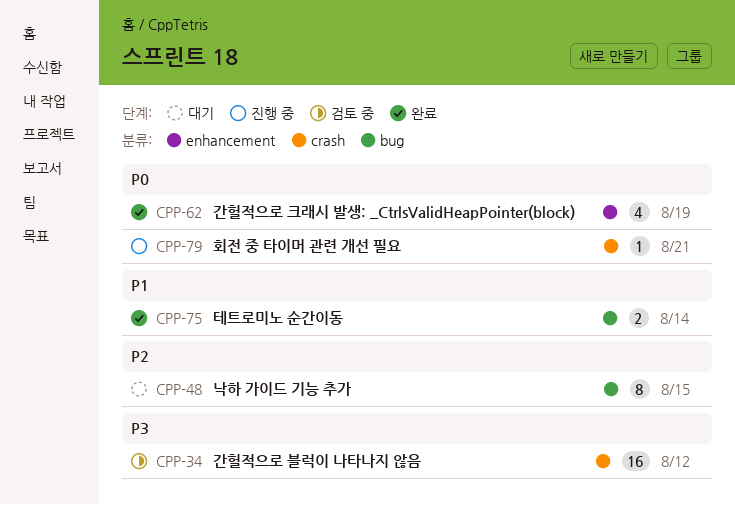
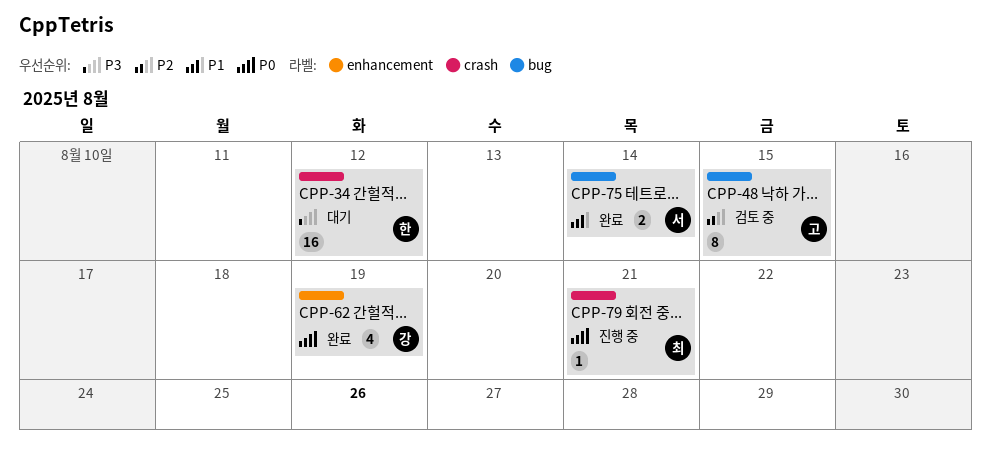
CPP-34, status: 검토 중 -> 대기
CPP-48, status: 대기 -> 검토 중

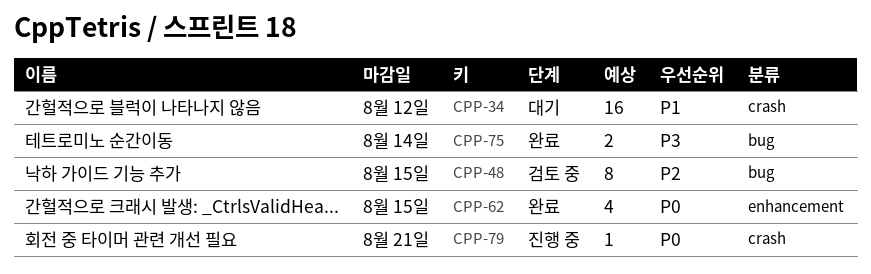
CPP-34, priority: P3 -> P1
CPP-62, due: Aug 19 -> Aug 15
CPP-75, priority: P1 -> P3

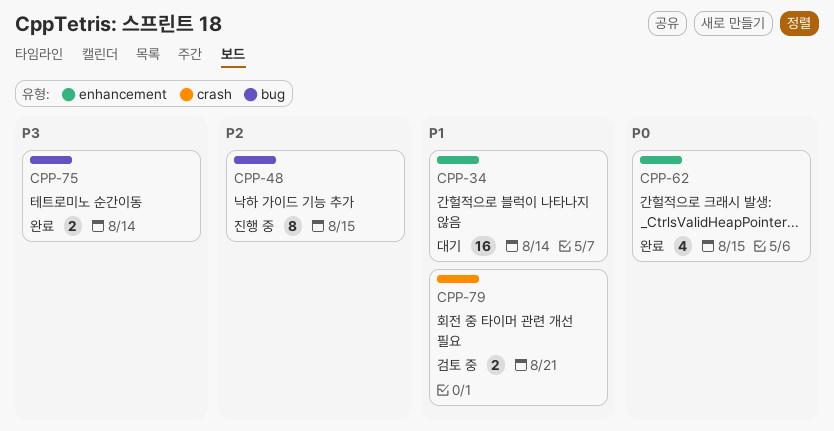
CPP-34, label: crash -> enhancement
CPP-34, due: Aug 12 -> Aug 14
CPP-48, status: 검토 중 -> 진행 중
CPP-79, status: 진행 중 -> 검토 중
CPP-79, priority: P0 -> P1
CPP-79, estimate: 1 -> 2

